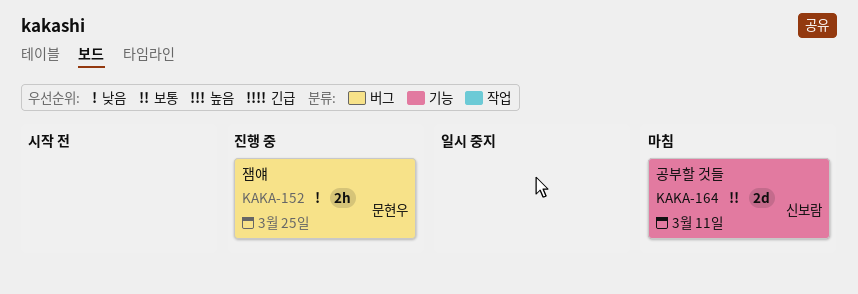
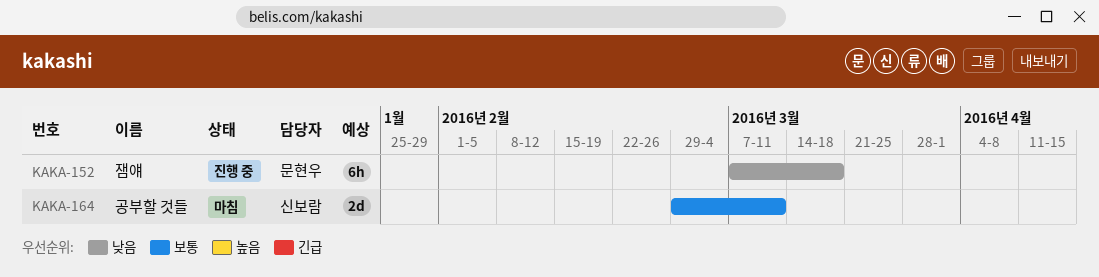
KAKA-152, estimate: 2h -> 6h
KAKA-152, due: Mar 25 -> Mar 18

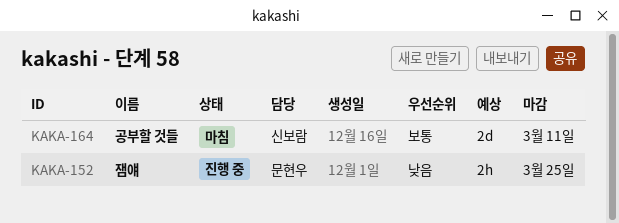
KAKA-152, estimate: 6h -> 2h
KAKA-152, due: Mar 18 -> Mar 25

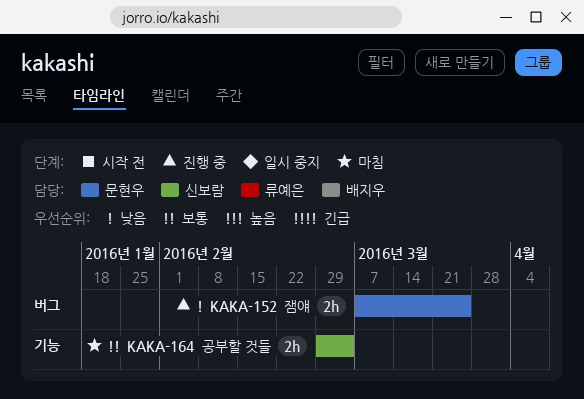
KAKA-164, estimate: 2d -> 2h
KAKA-164, due: Mar 11 -> Mar 4

